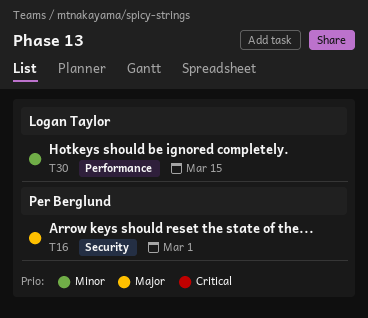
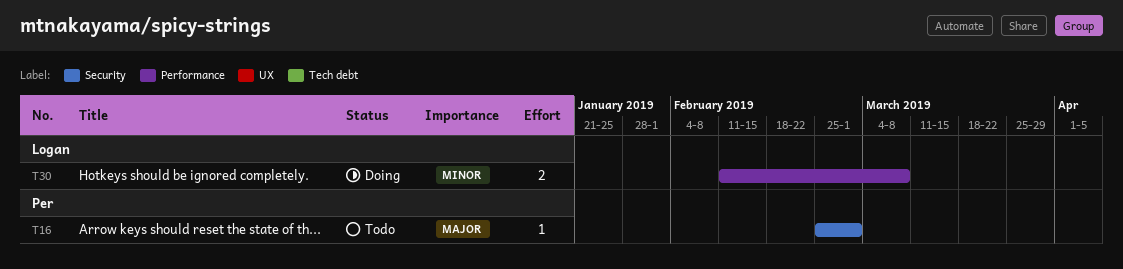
T30, due: Mar 15 -> Mar 8

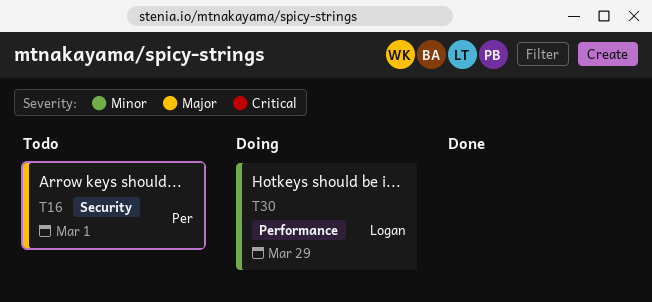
T30, due: Mar 8 -> Mar 29

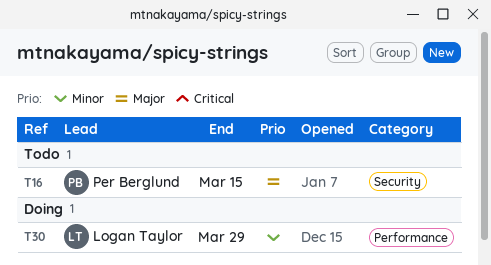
T16, due: Mar 1 -> Mar 15

